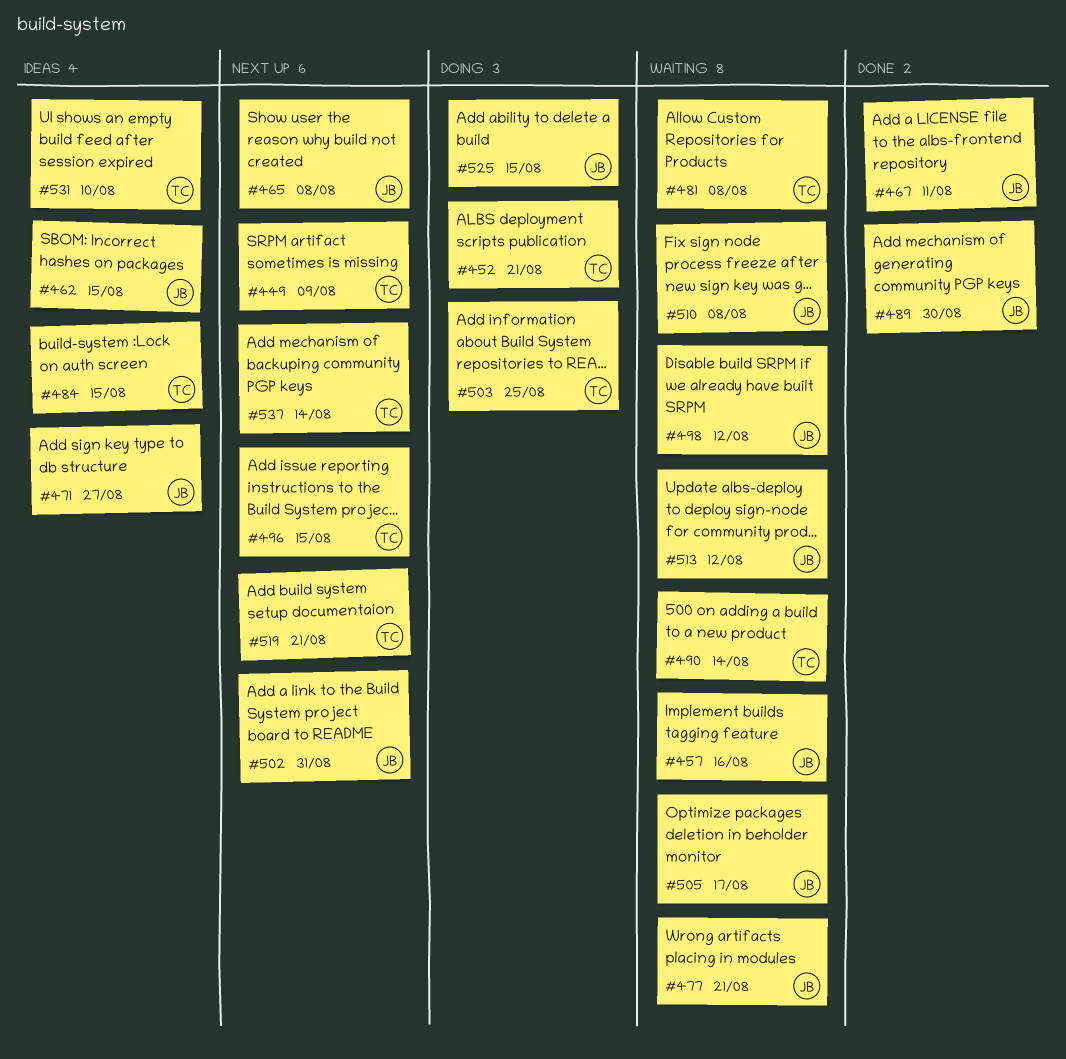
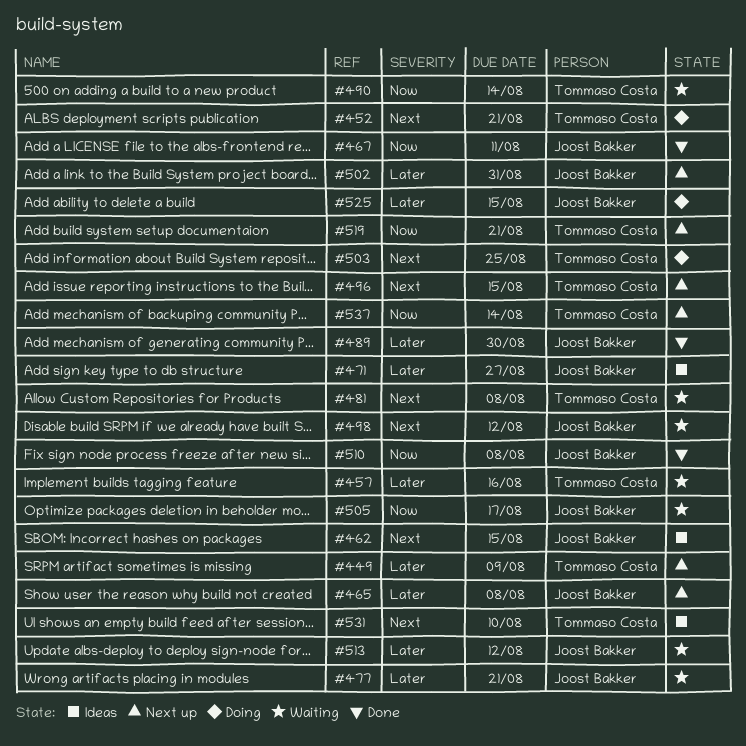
#457, owner: Joost Bakker -> Tommaso Costa
#484: present -> none
#510, status: Waiting -> Done

